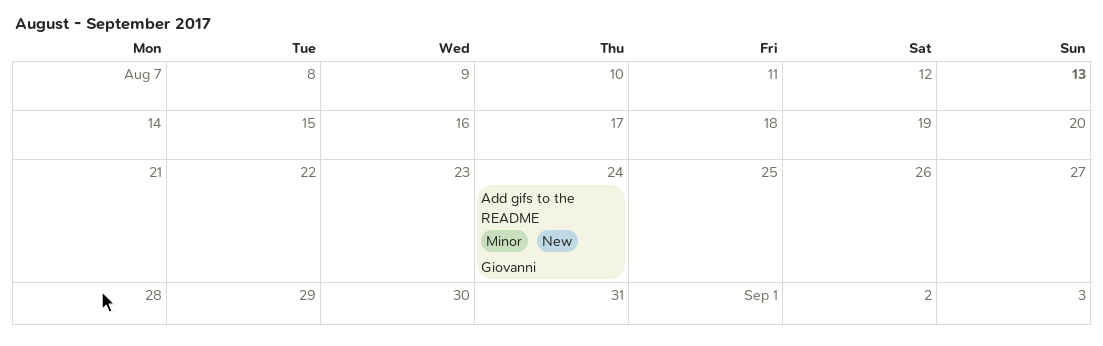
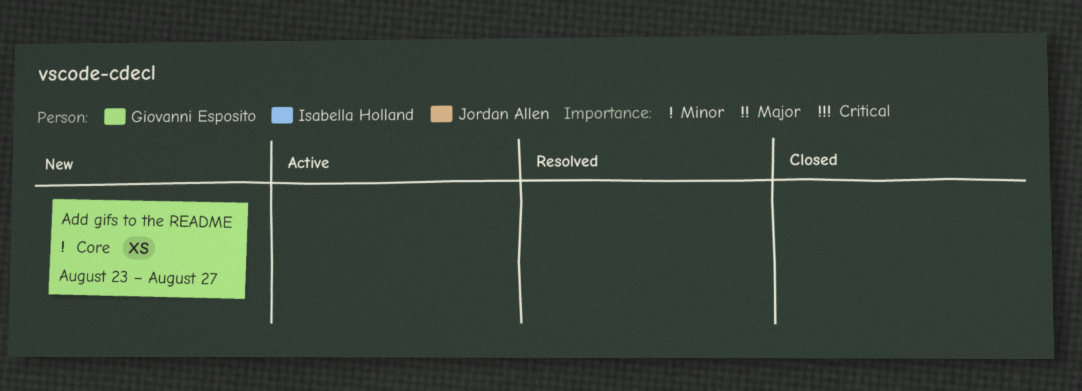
Add gifs to the README, due: Aug 24 -> Aug 27

